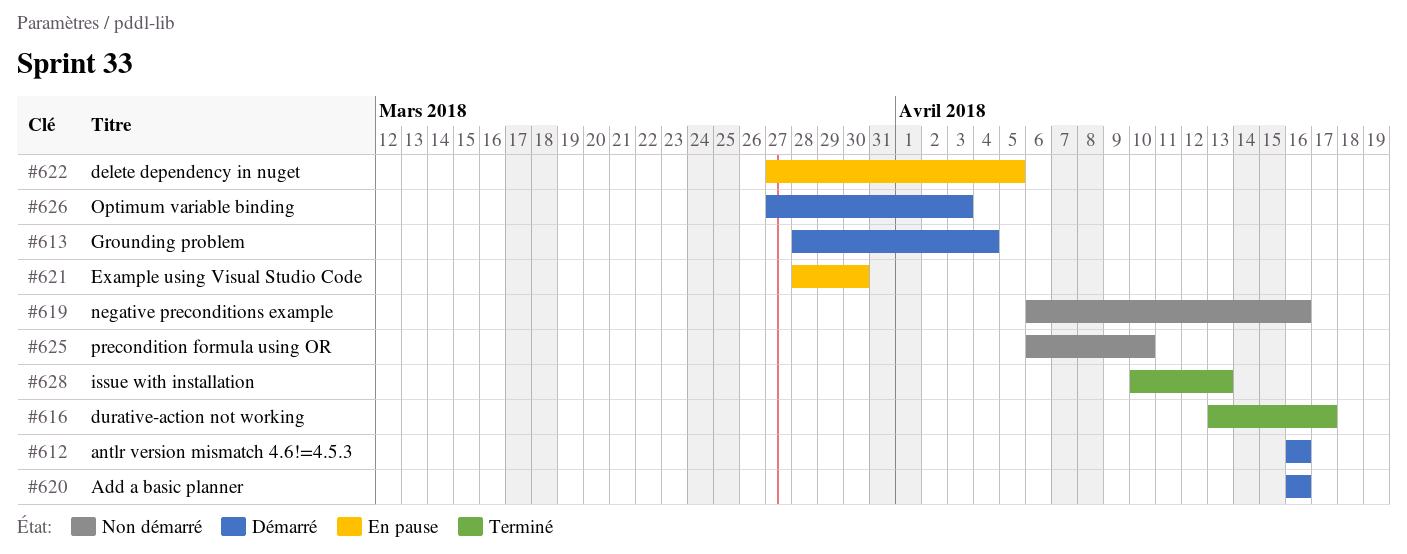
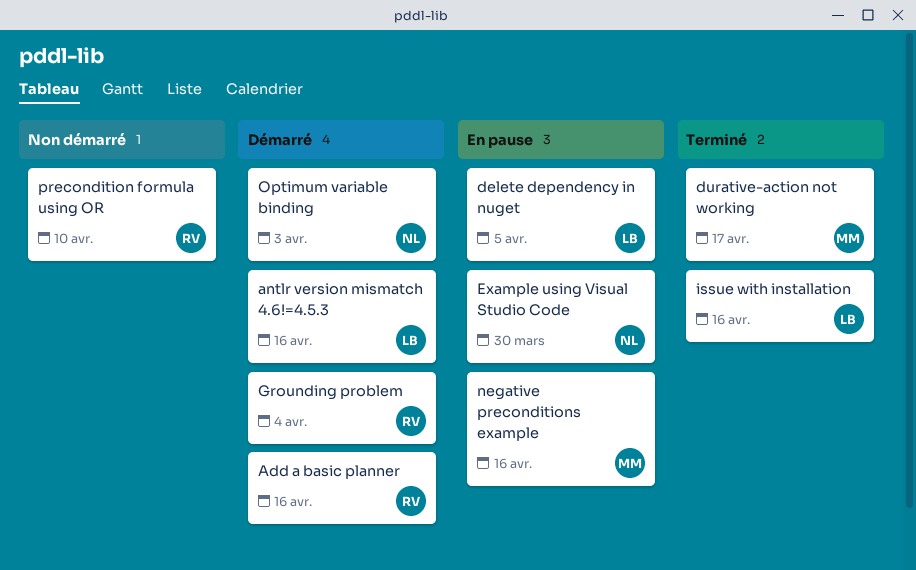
issue with installation, due: Apr 13 -> Apr 16
negative preconditions example, status: Non démarré -> En pause

